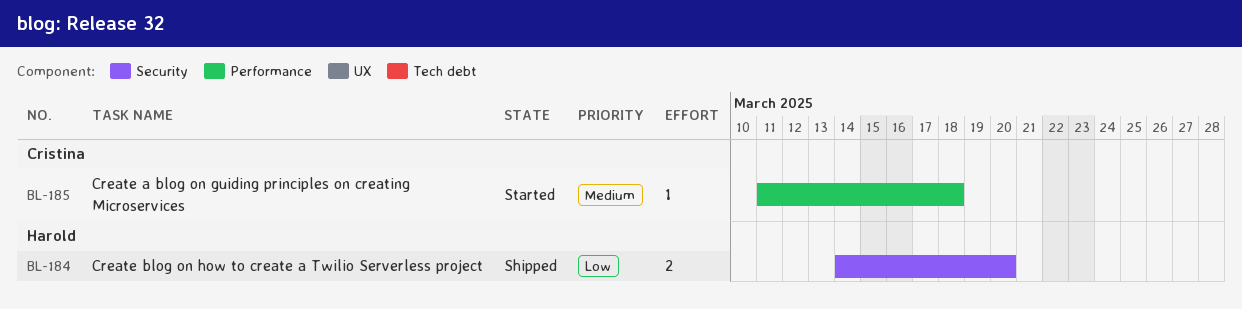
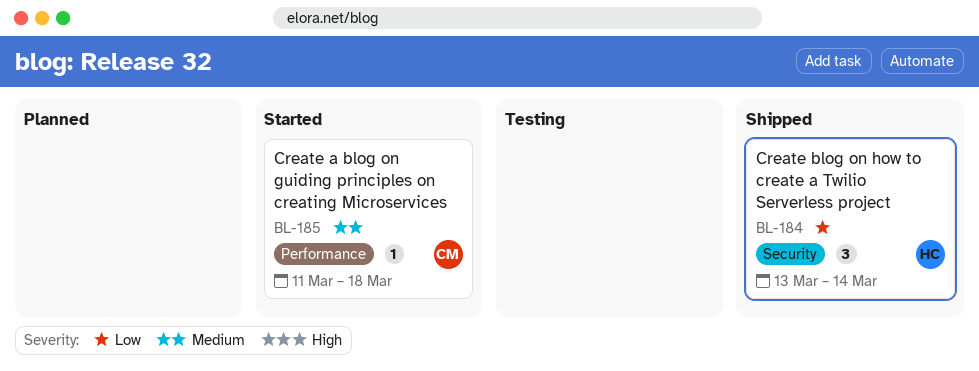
BL-184, estimate: 2 -> 3
BL-184, start: Mar 14 -> Mar 13
BL-184, due: Mar 20 -> Mar 14

